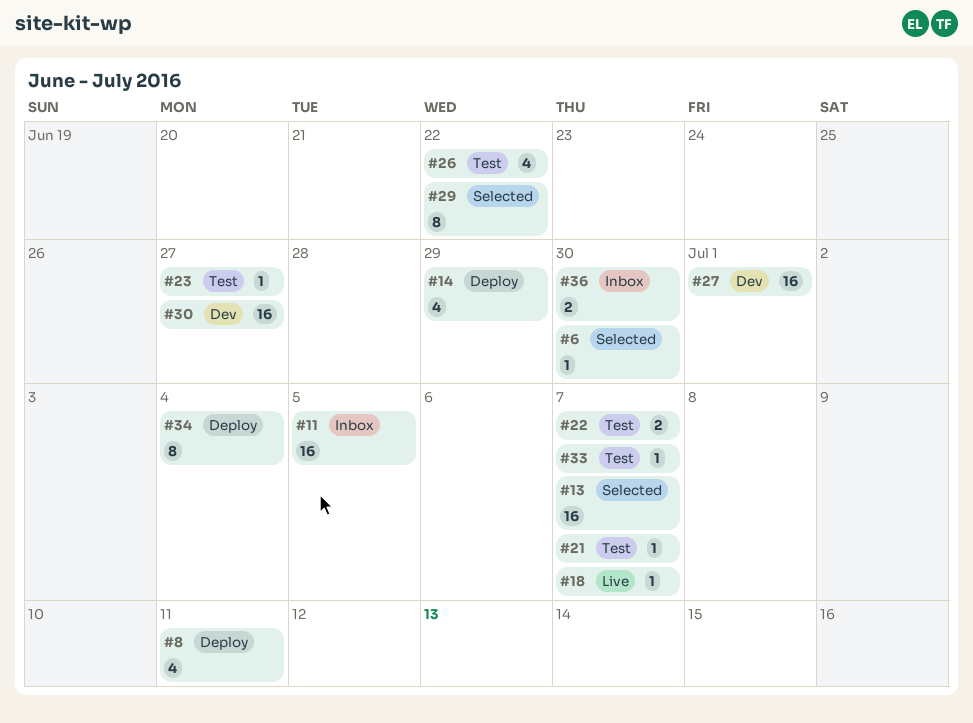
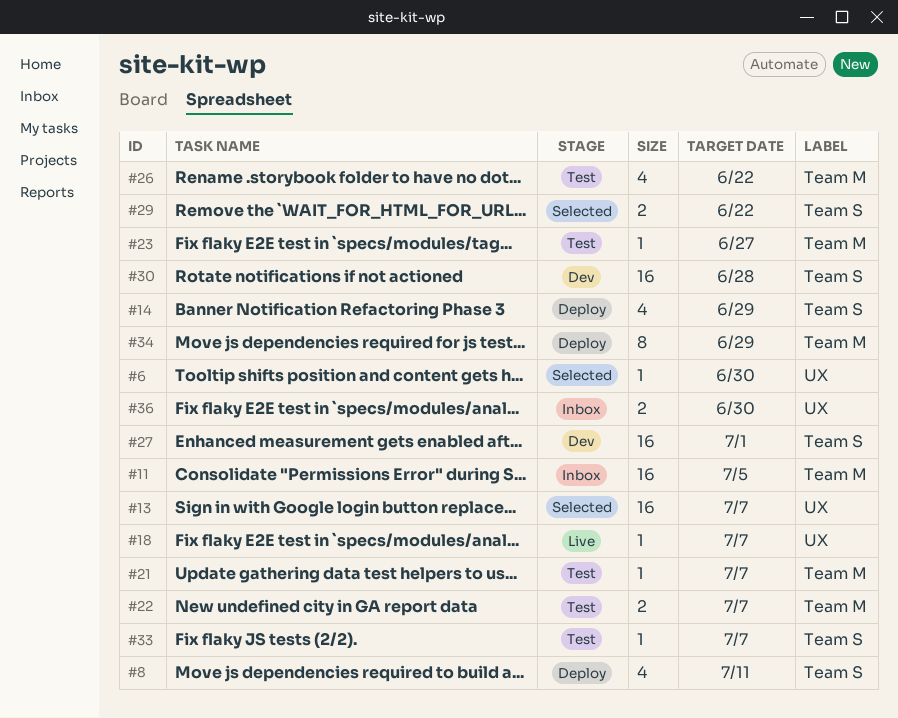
#29, estimate: 8 -> 2
#30, due: Jun 27 -> Jun 28
#34, due: Jul 4 -> Jun 29

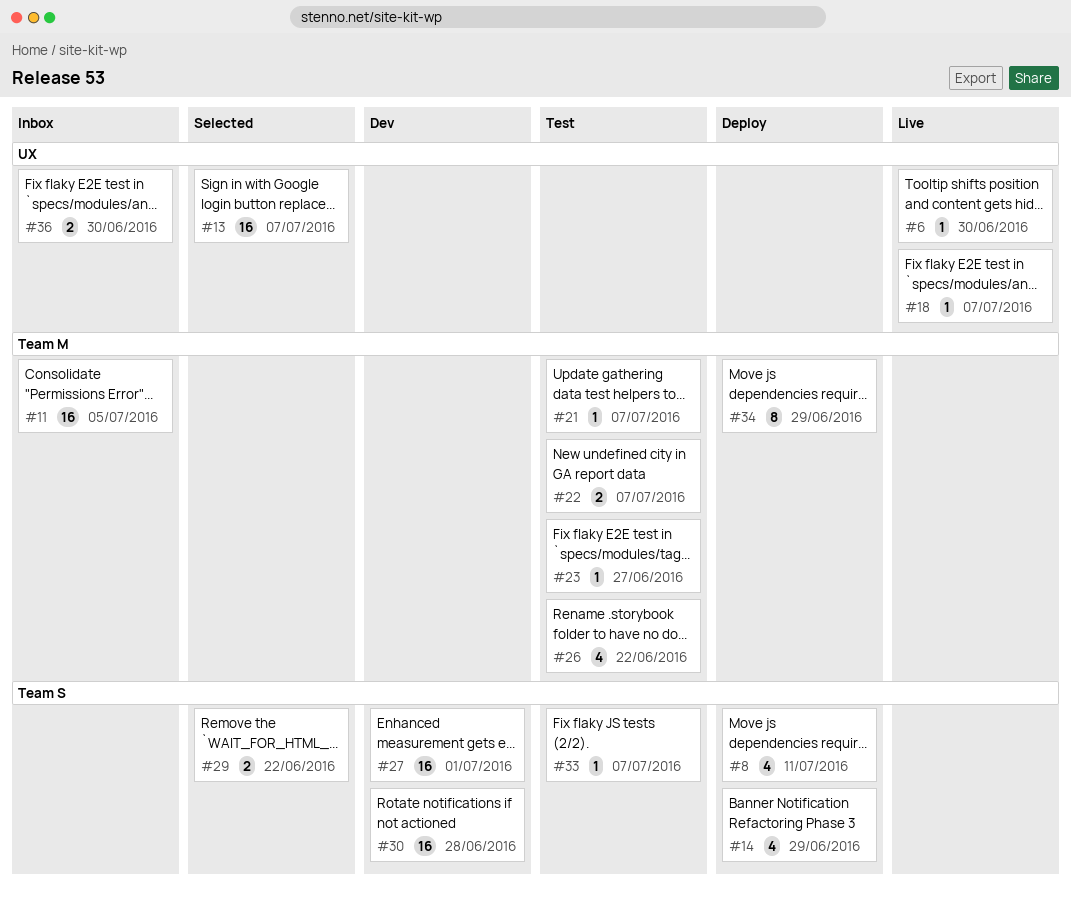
#6, status: Selected -> Live

